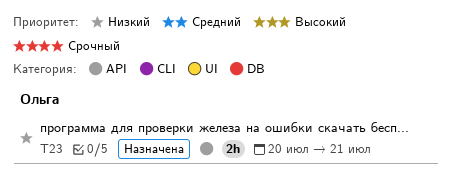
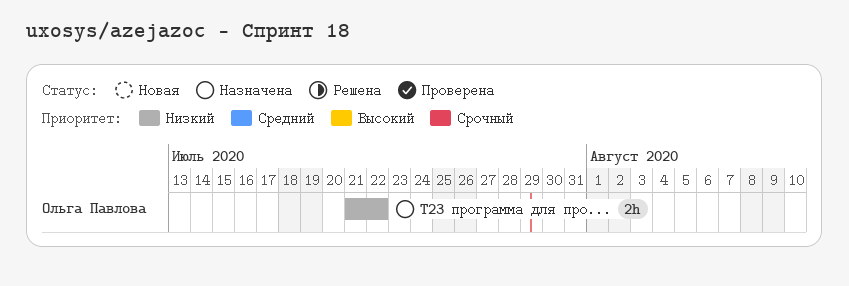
T23, start: Jul 20 -> Jul 21
T23, due: Jul 21 -> Jul 22

